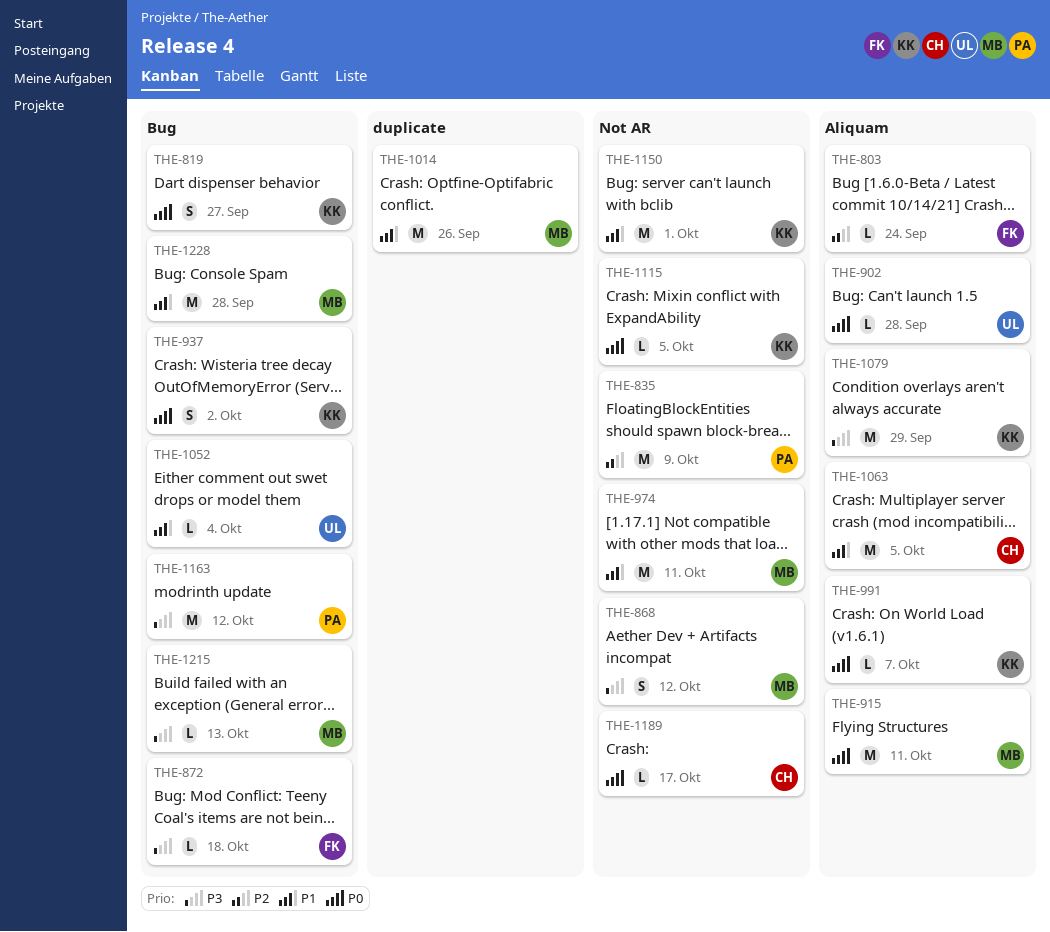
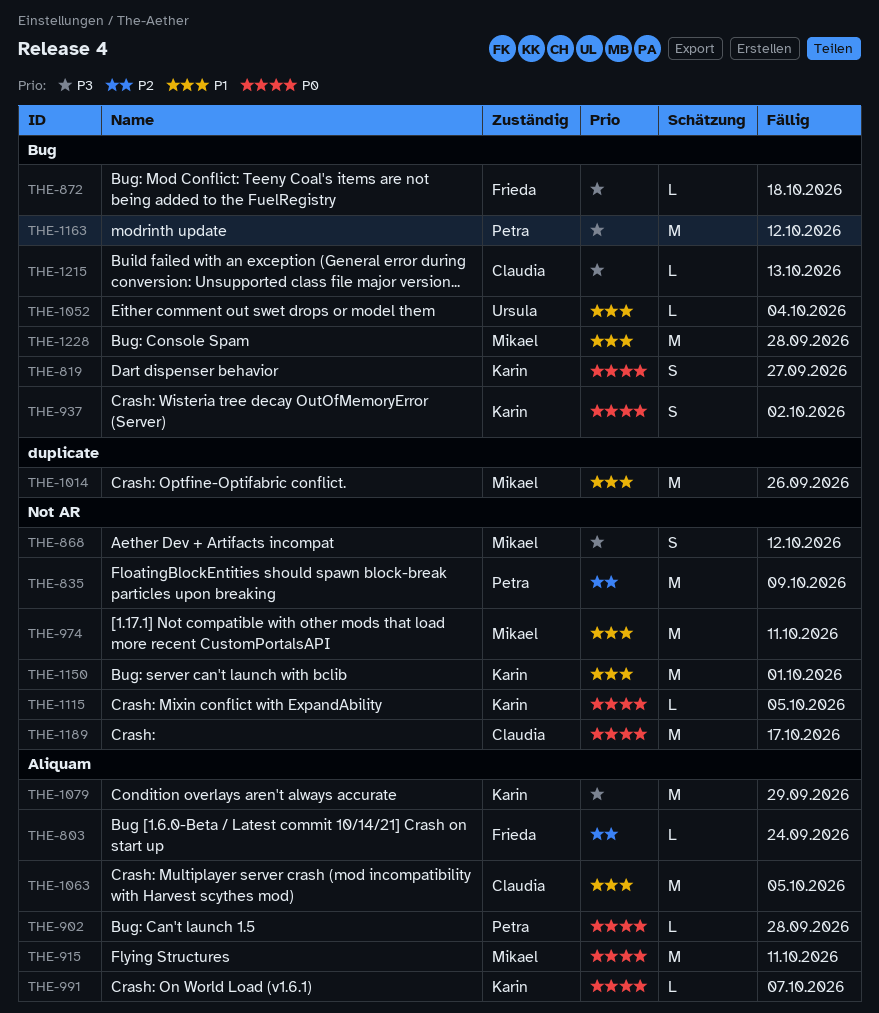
THE-902, owner: Ursula -> Petra
THE-1189, estimate: L -> M
THE-1215, owner: Mikael -> Claudia

